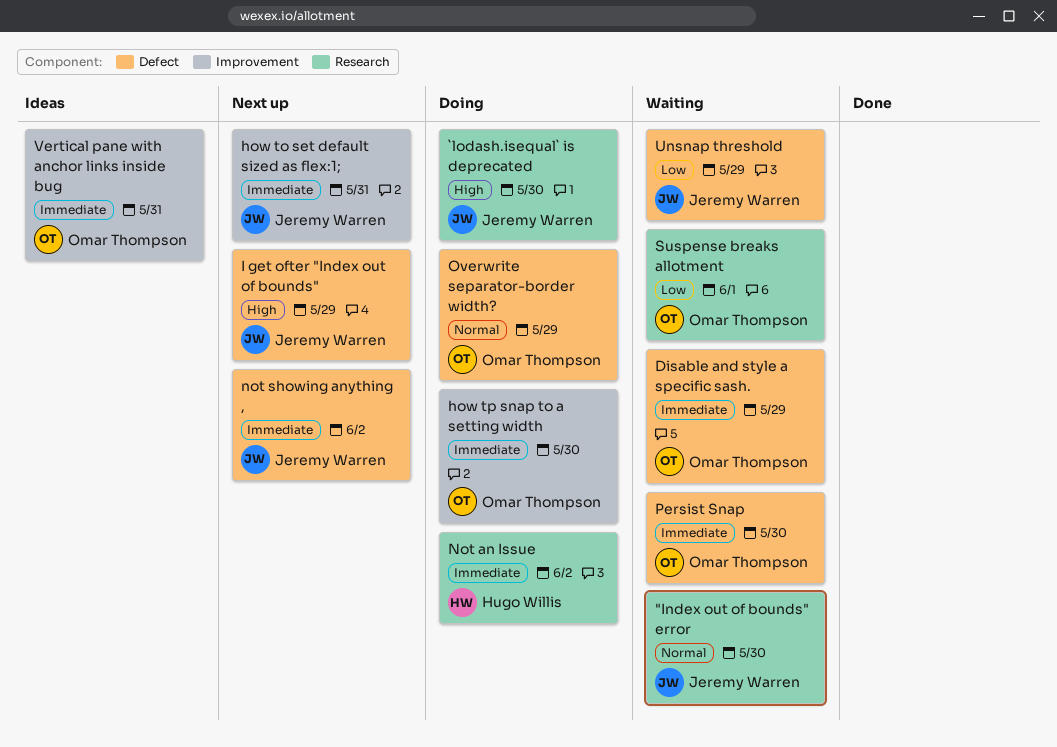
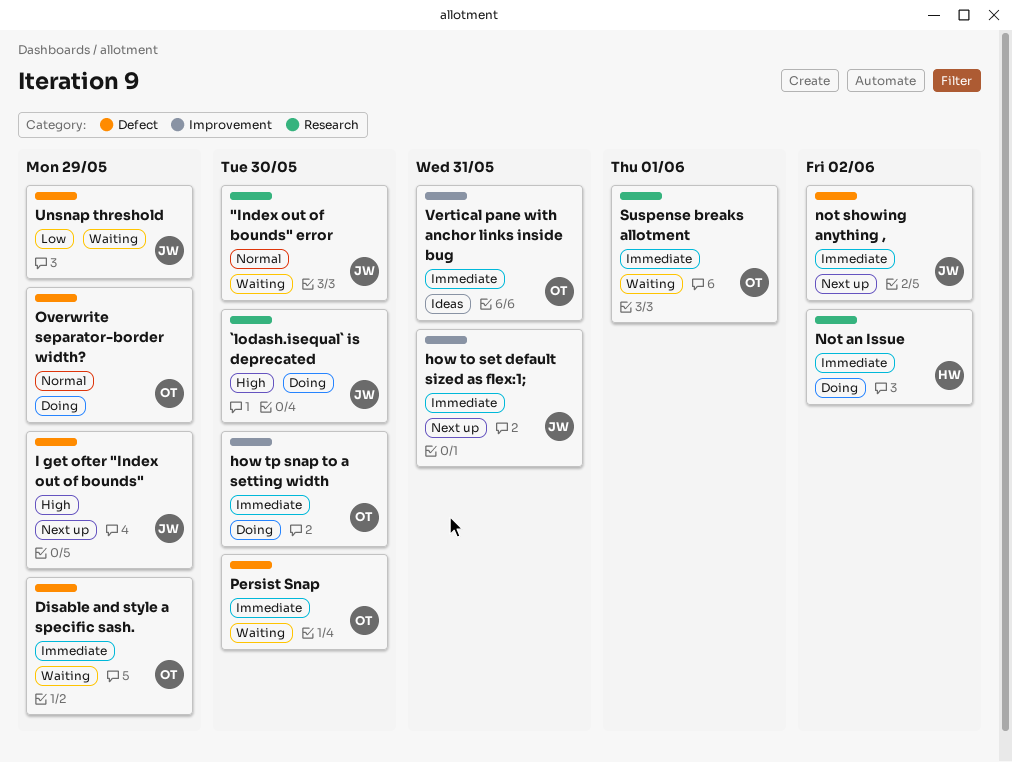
Suspense breaks allotment, priority: Low -> Immediate

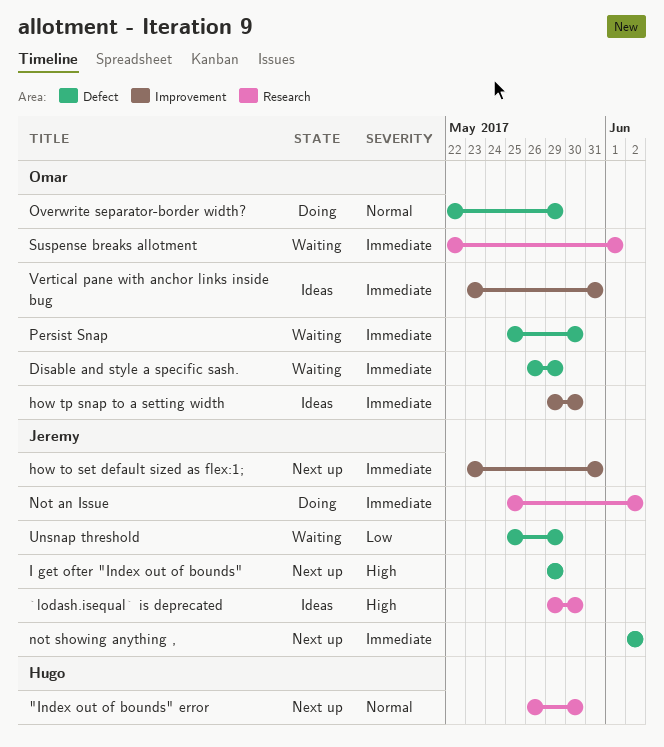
"Index out of bounds" error, status: Waiting -> Next up
"Index out of bounds" error, owner: Jeremy -> Hugo
`lodash.isequal` is deprecated, status: Doing -> Ideas
how tp snap to a setting width, status: Doing -> Ideas
Not an Issue, owner: Hugo -> Jeremy

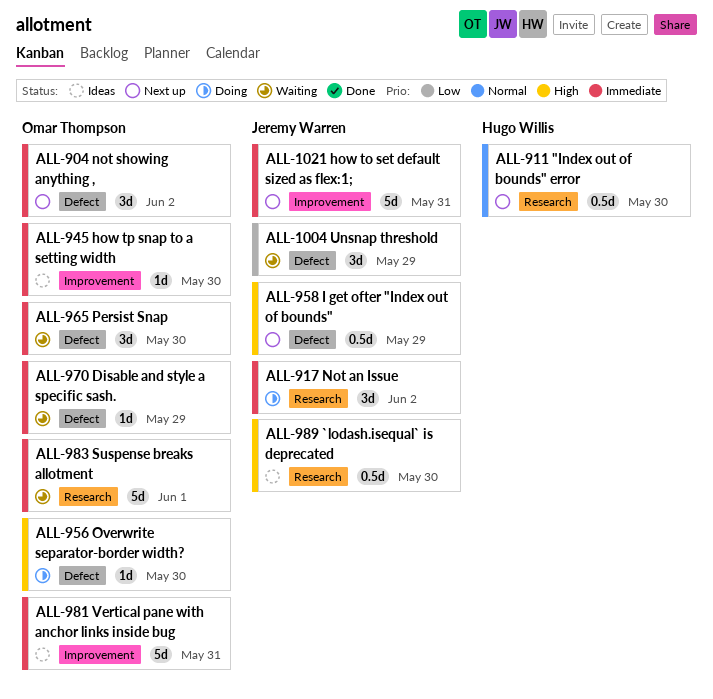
not showing anything ,, owner: Jeremy Warren -> Omar Thompson
Overwrite separator-border width?, priority: Normal -> High
Overwrite separator-border width?, due: May 29 -> May 30

